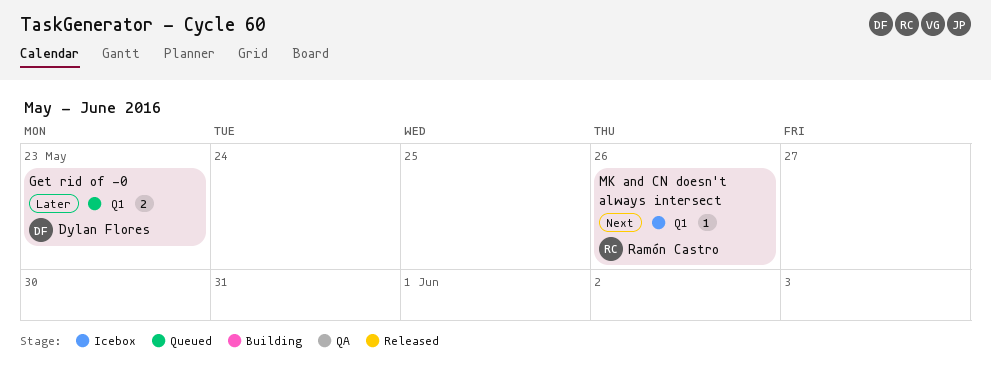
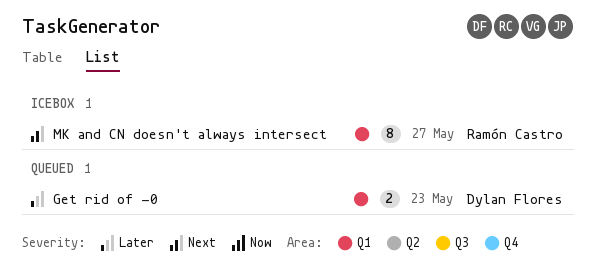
MK and CN doesn't always intersect, estimate: 1 -> 8
MK and CN doesn't always intersect, due: May 26 -> May 27

